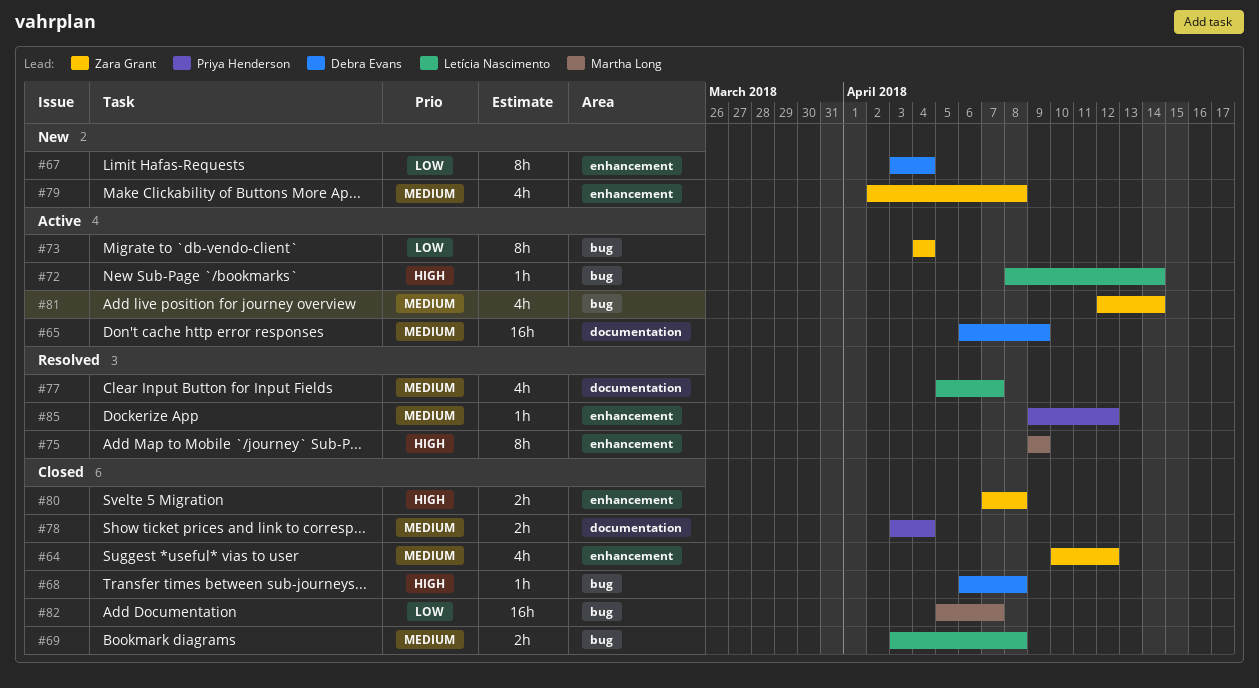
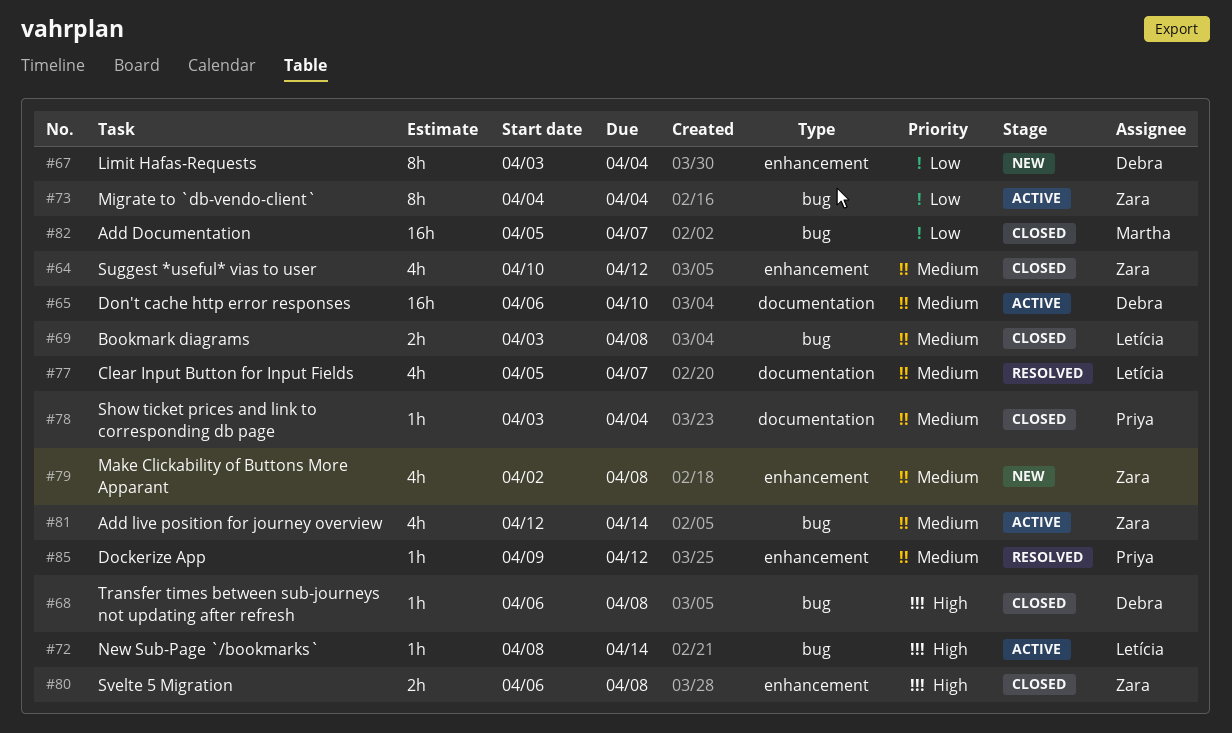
#65, due: Apr 9 -> Apr 10
#75: present -> none
#78, estimate: 2h -> 1h
#80, start: Apr 7 -> Apr 6

